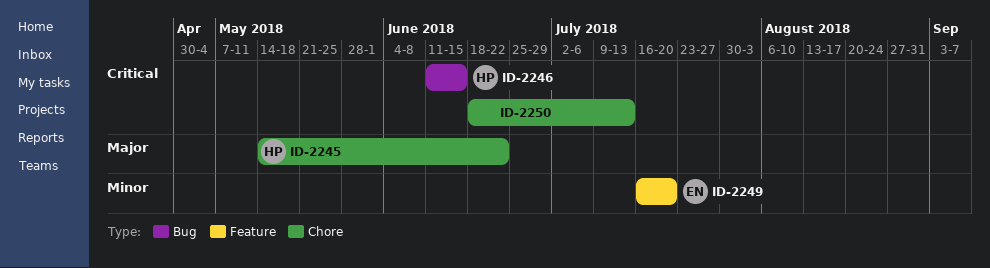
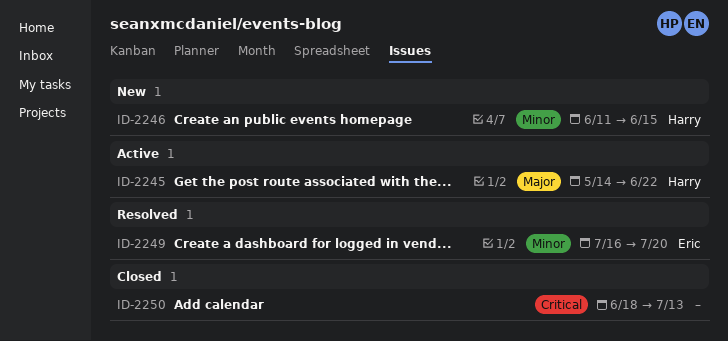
ID-2246, priority: Critical -> Minor

